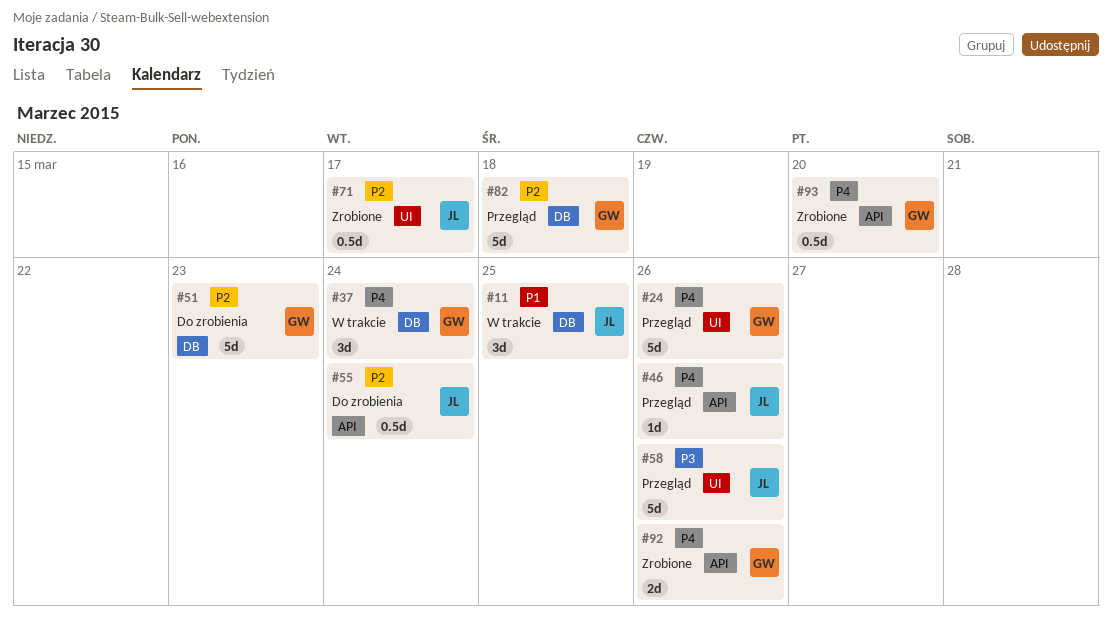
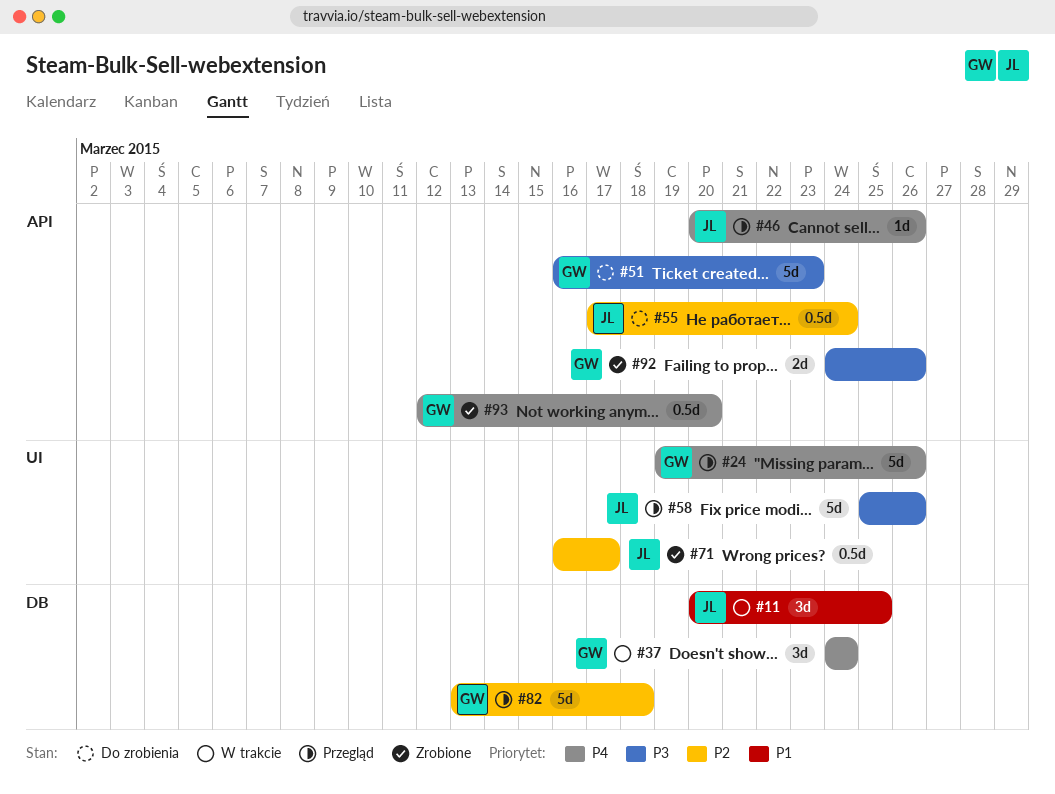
#51, priority: P2 -> P3
#51, label: DB -> API
#92, priority: P4 -> P3

